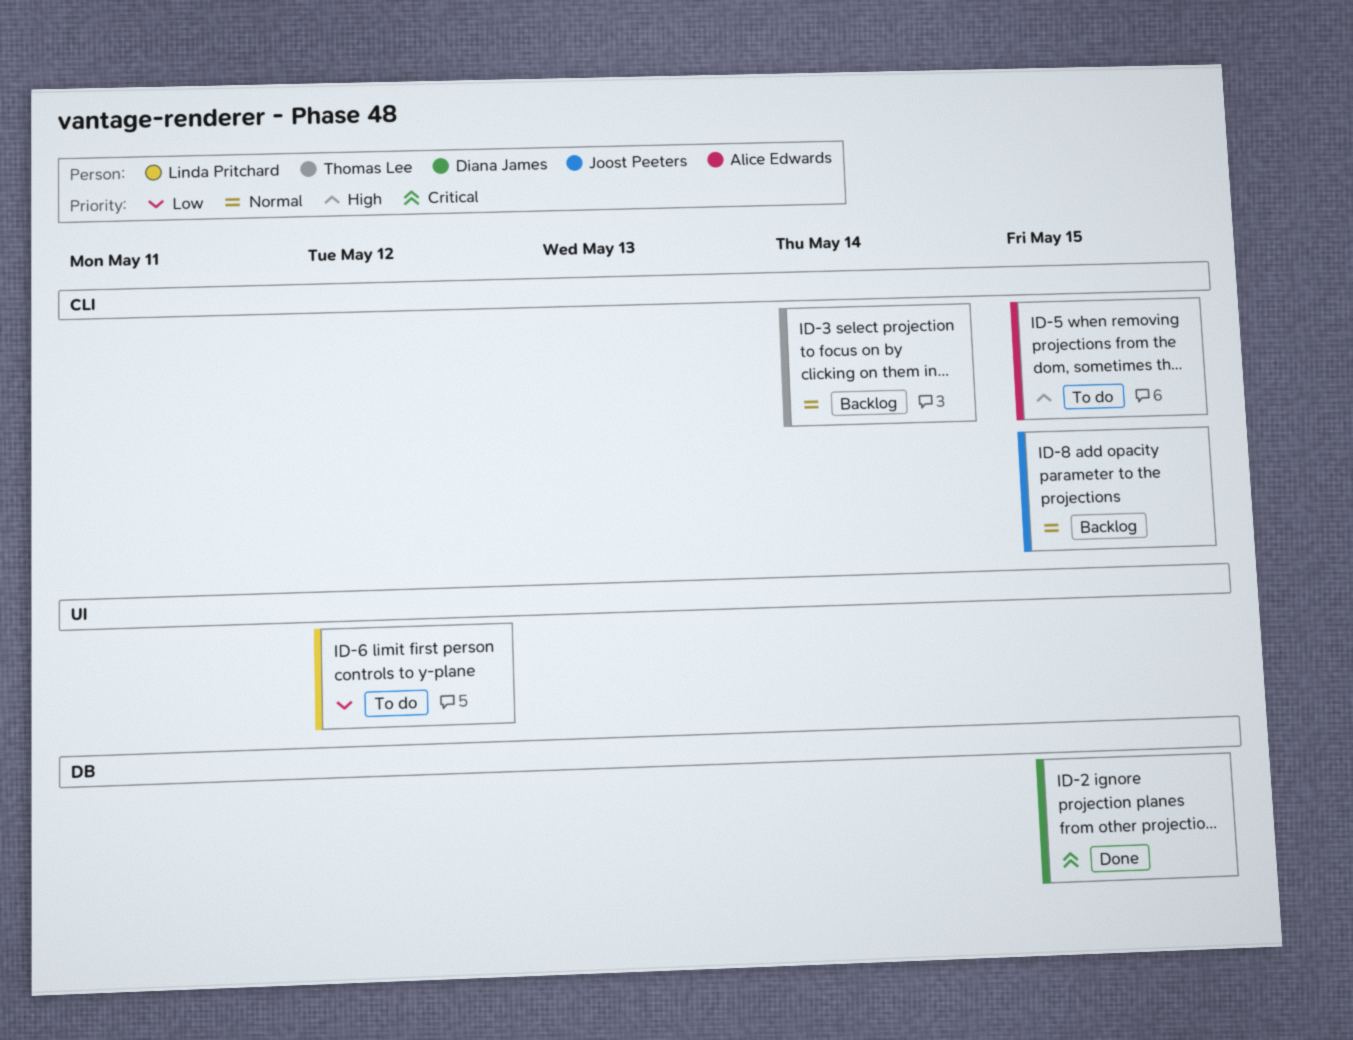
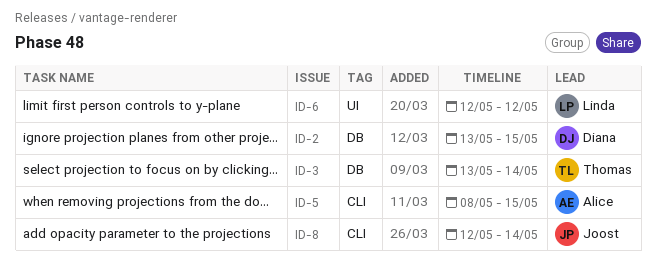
ID-3, label: CLI -> DB
ID-8, due: May 15 -> May 14

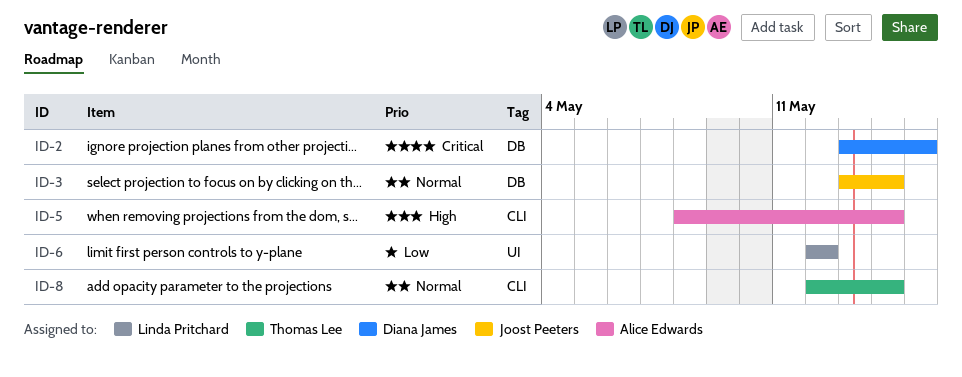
ID-3, owner: Thomas Lee -> Joost Peeters
ID-5, due: May 15 -> May 14
ID-8, owner: Joost Peeters -> Thomas Lee

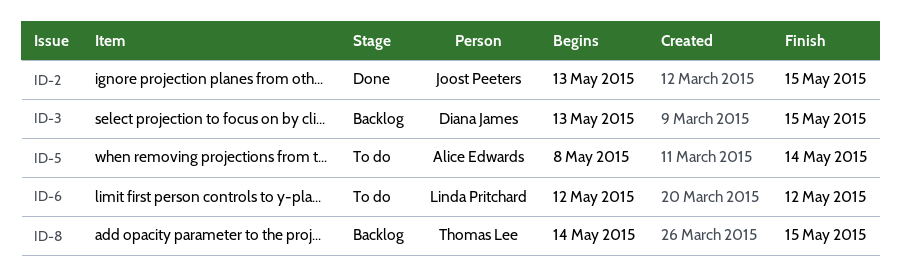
ID-2, owner: Diana James -> Joost Peeters
ID-3, owner: Joost Peeters -> Diana James
ID-3, due: May 14 -> May 15
ID-8, start: May 12 -> May 14
ID-8, due: May 14 -> May 15

